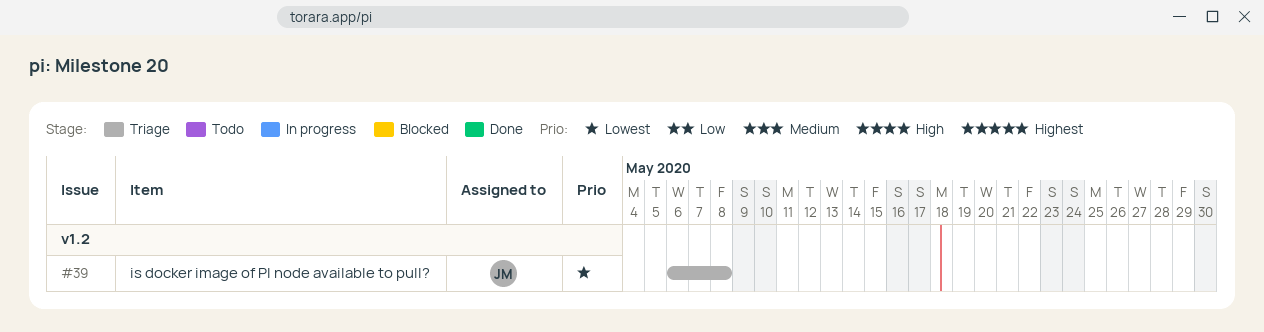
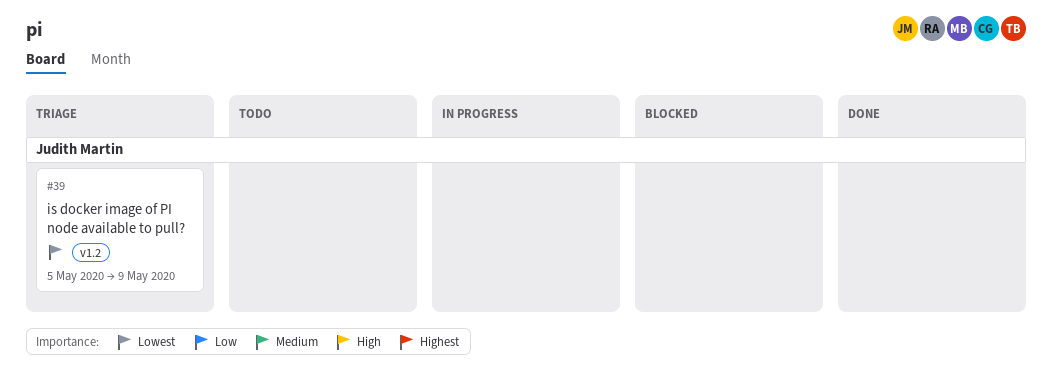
#39, start: May 6 -> May 5
#39, due: May 8 -> May 9

